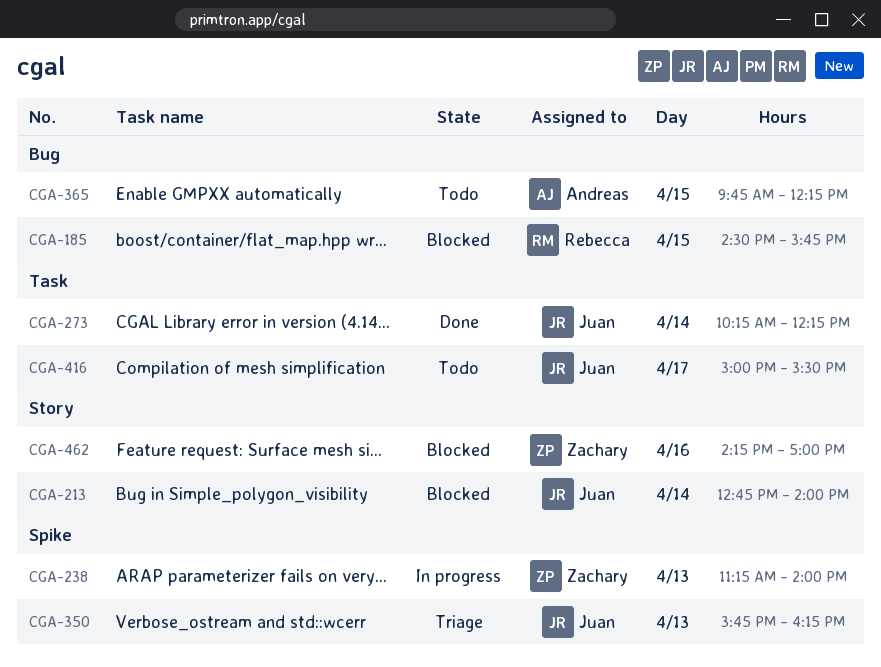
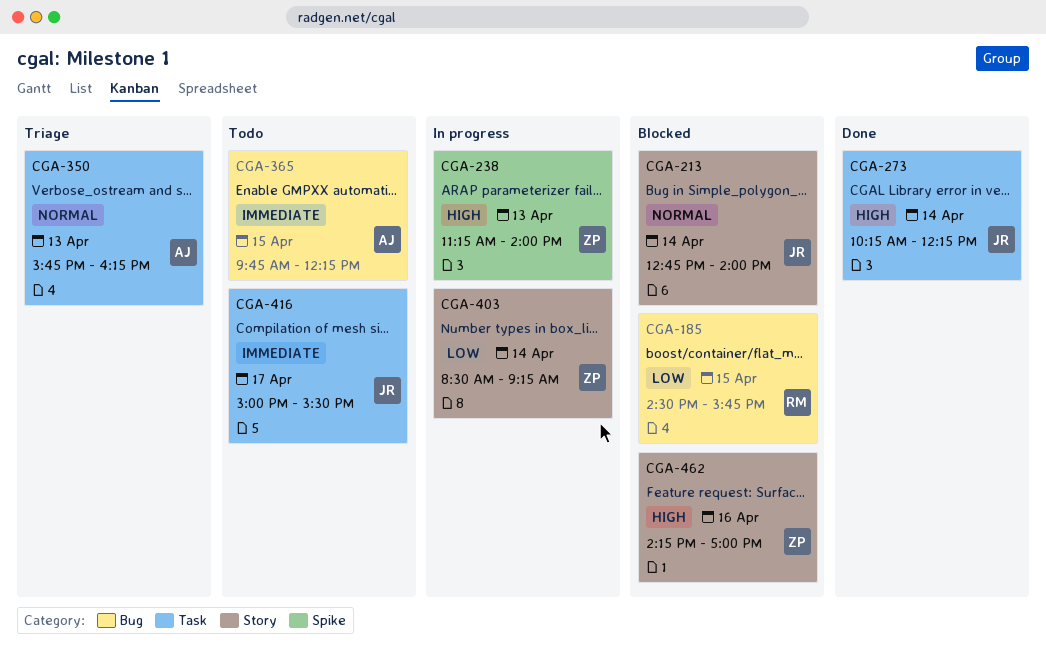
CGA-350, owner: Juan -> Andreas
CGA-350, label: Spike -> Task
CGA-403: none -> present

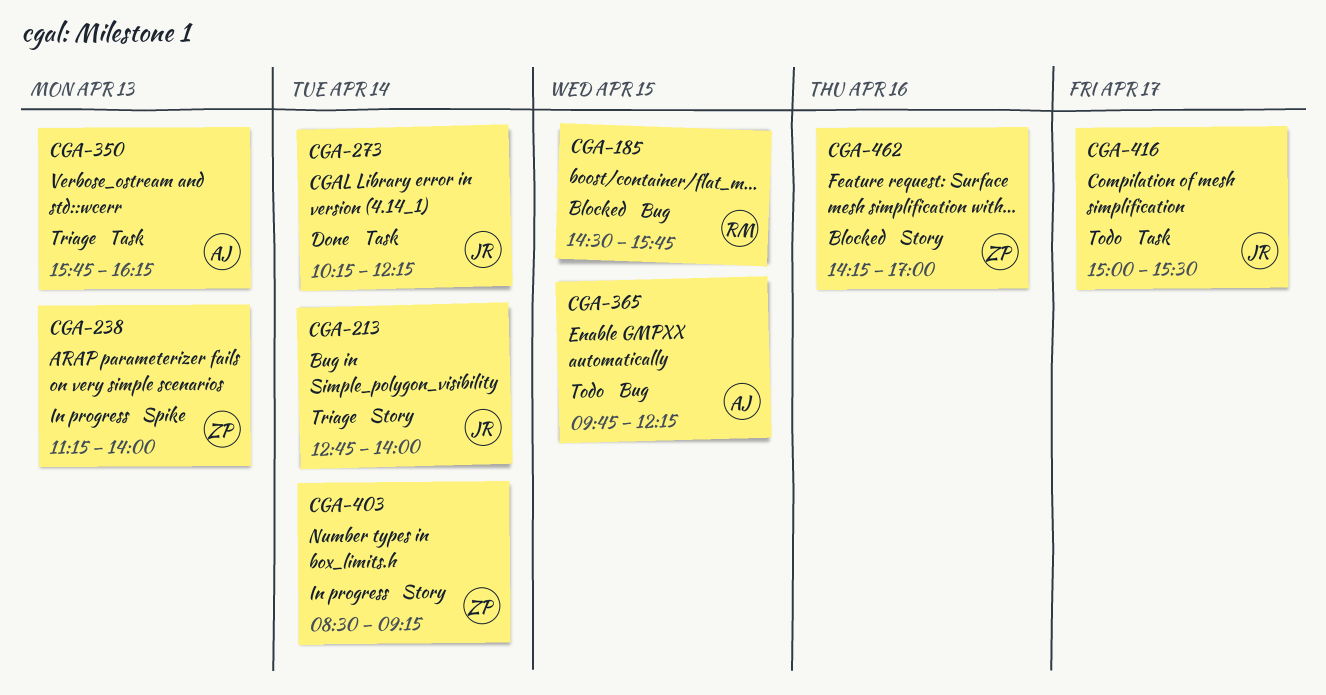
CGA-213, status: Blocked -> Triage

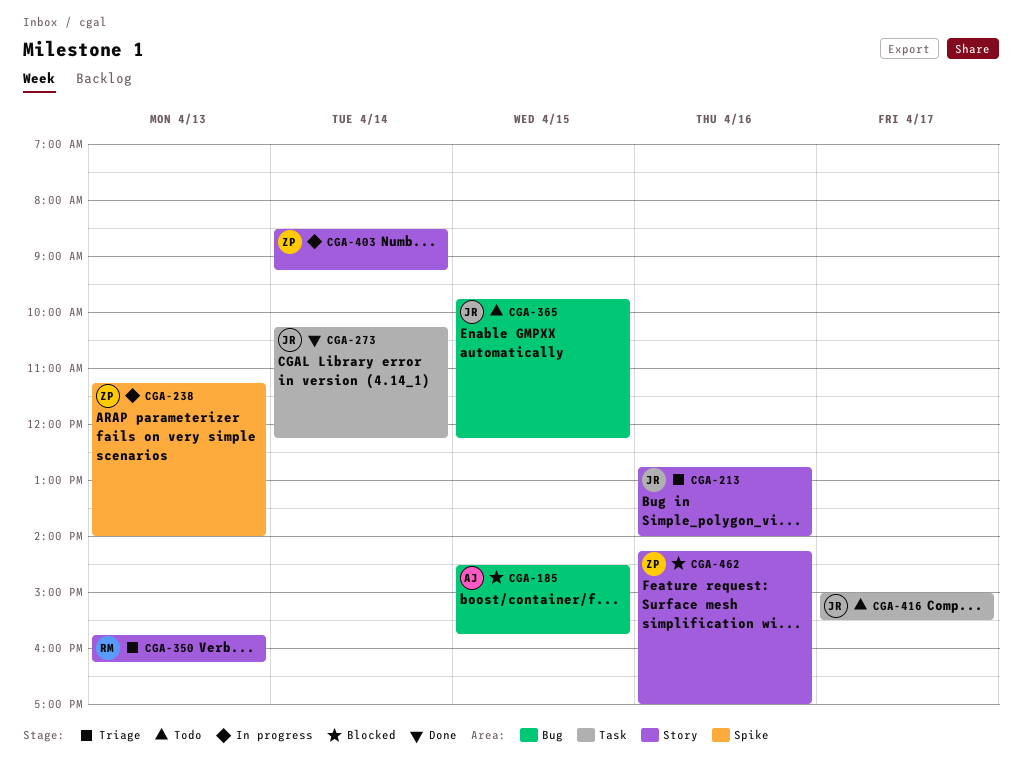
CGA-185, owner: RM -> AJ
CGA-213, day: Apr 14 -> Apr 16
CGA-350, owner: AJ -> RM
CGA-350, label: Task -> Story
CGA-365, owner: AJ -> JR

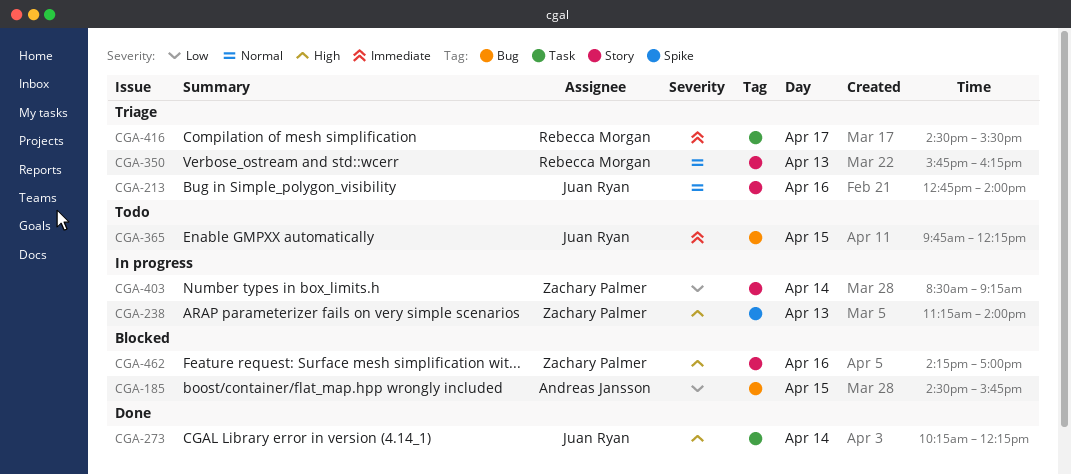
CGA-416, status: Todo -> Triage
CGA-416, owner: Juan Ryan -> Rebecca Morgan
CGA-416, begins: 15:00 -> 14:30

